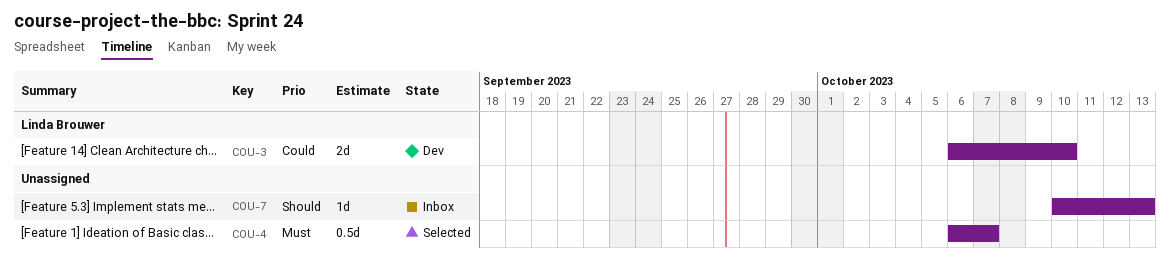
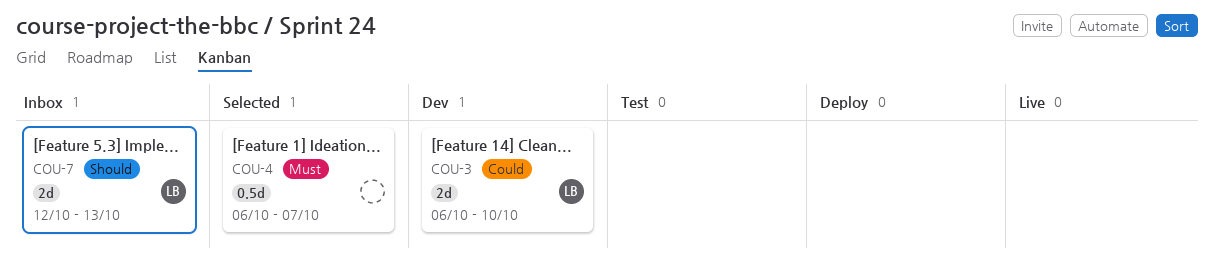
COU-7, owner: none -> Linda Brouwer
COU-7, estimate: 1d -> 2d
COU-7, start: Oct 10 -> Oct 12

